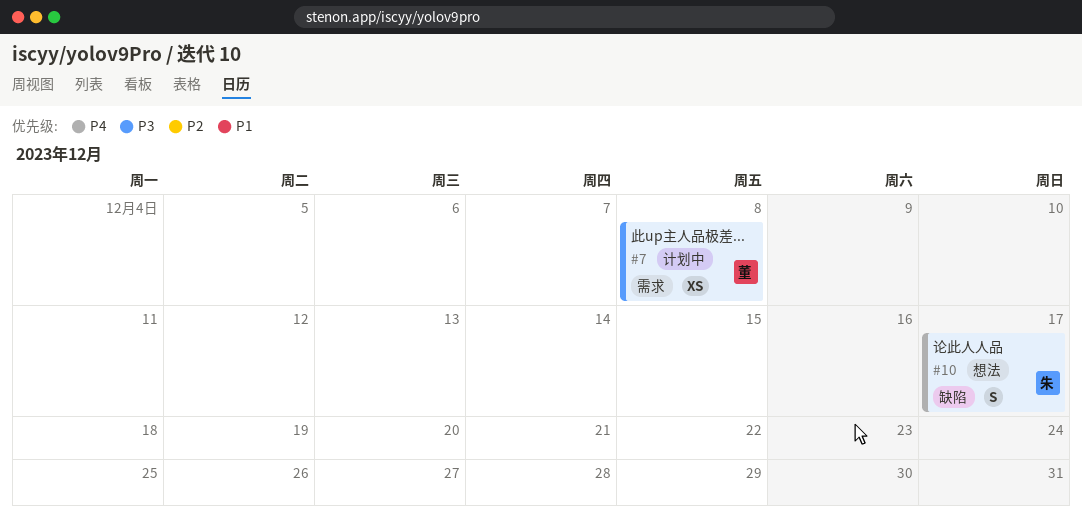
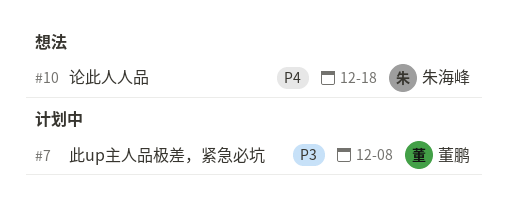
#10, due: Dec 17 -> Dec 18

